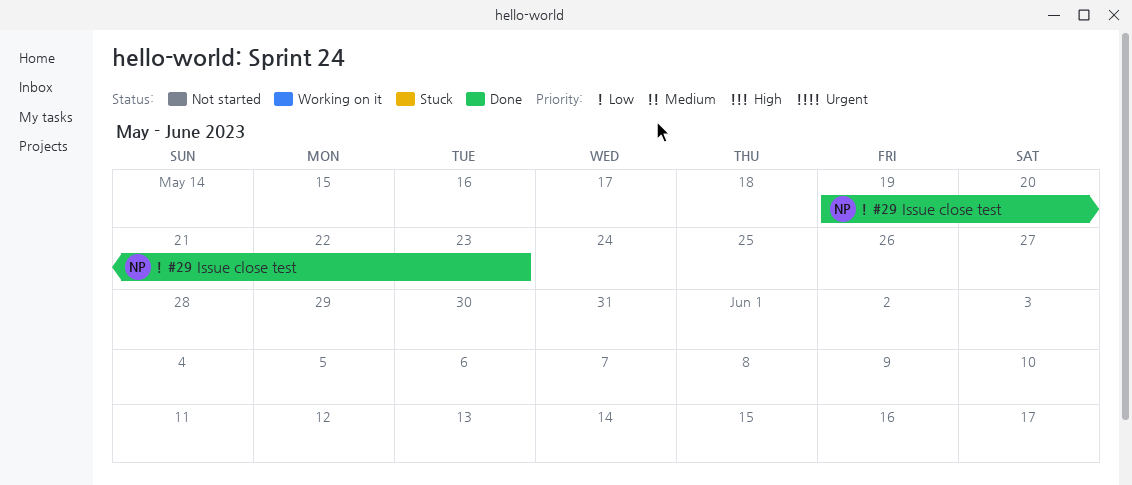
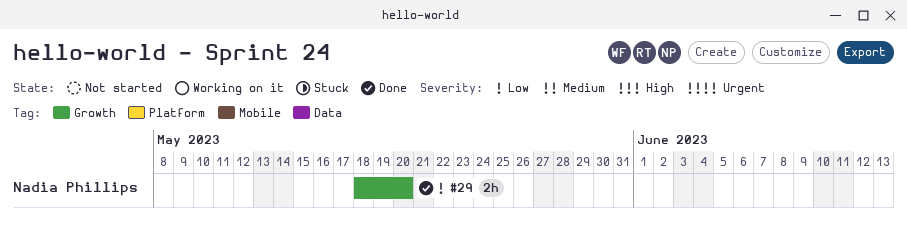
#29, start: May 19 -> May 18
#29, due: May 23 -> May 20

